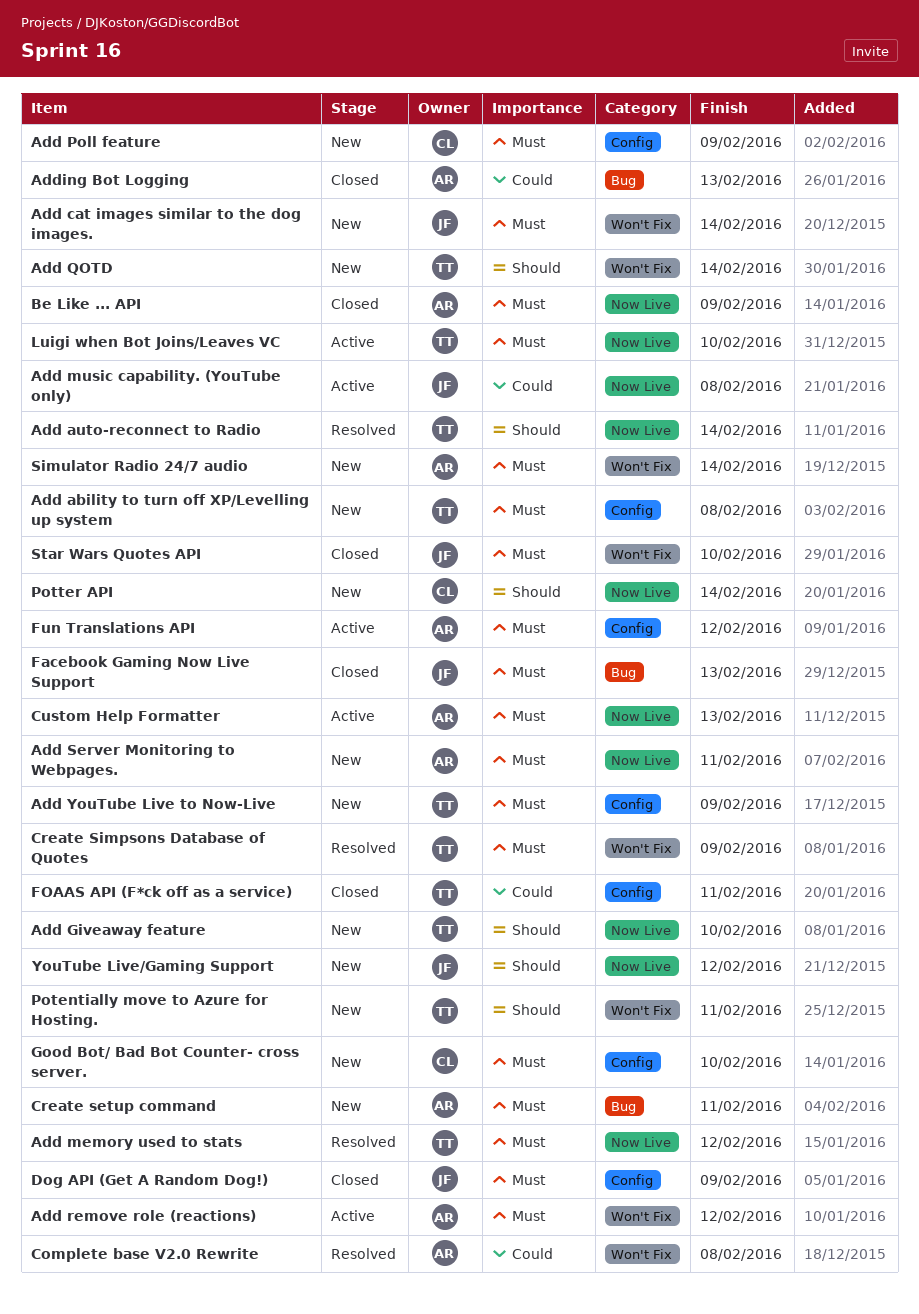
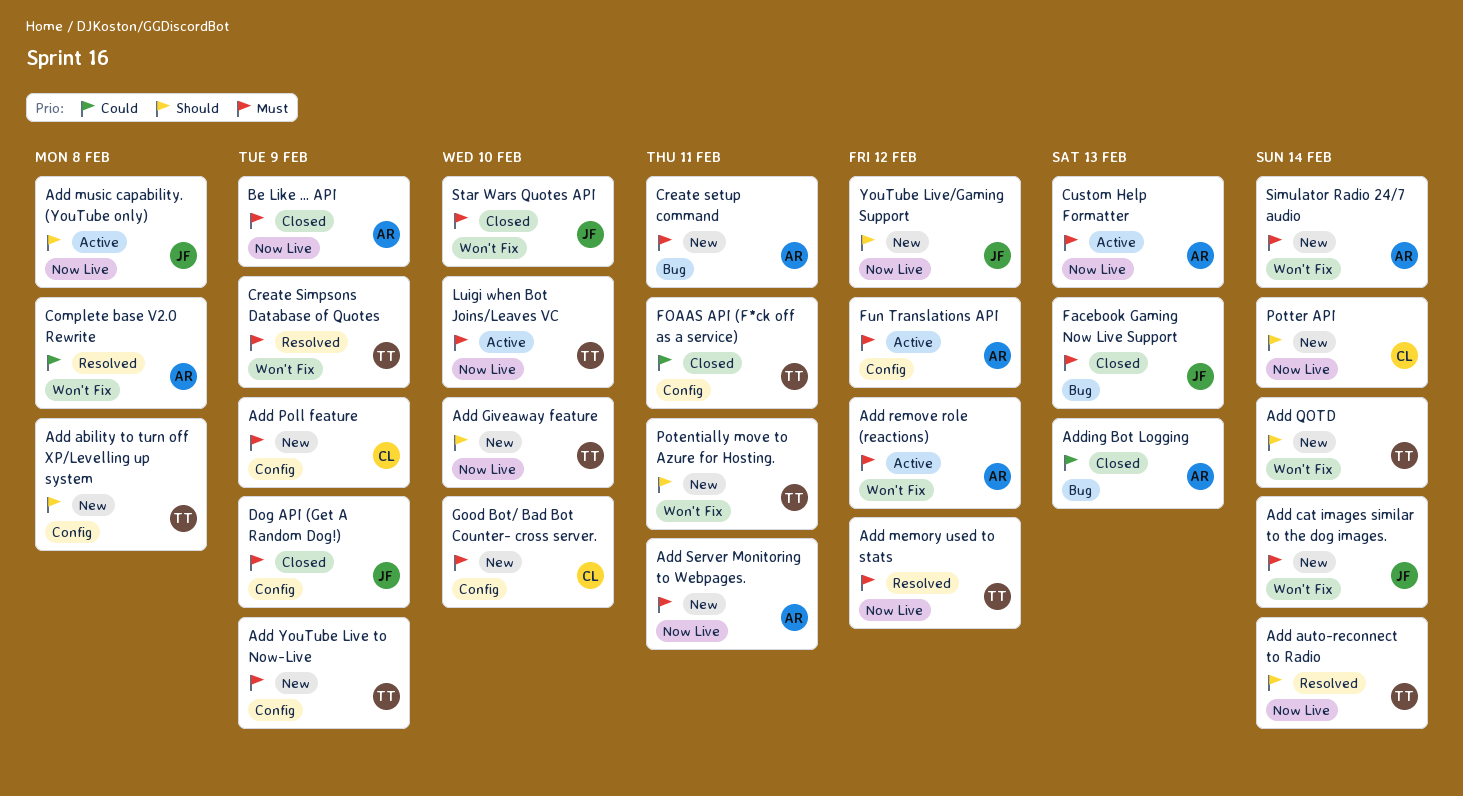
Add ability to turn off XP/Levelling up system, priority: Must -> Should
Add music capability. (YouTube only), priority: Could -> Should

